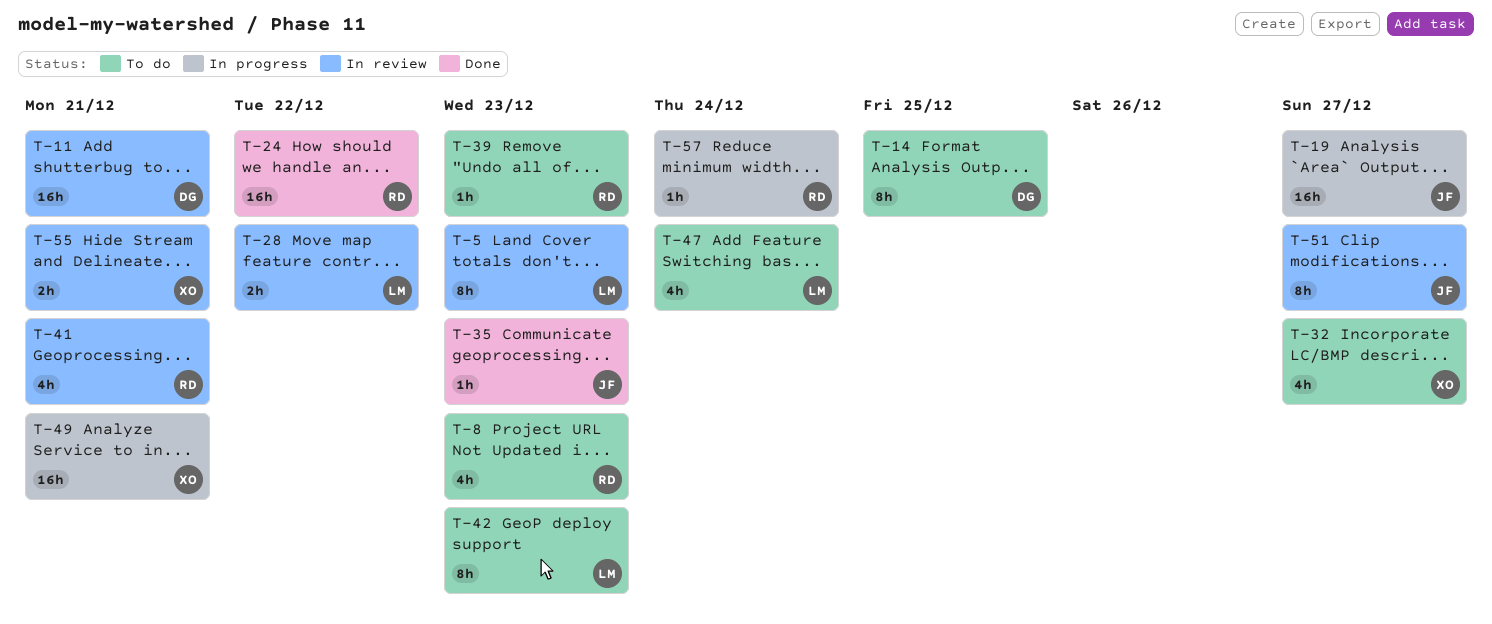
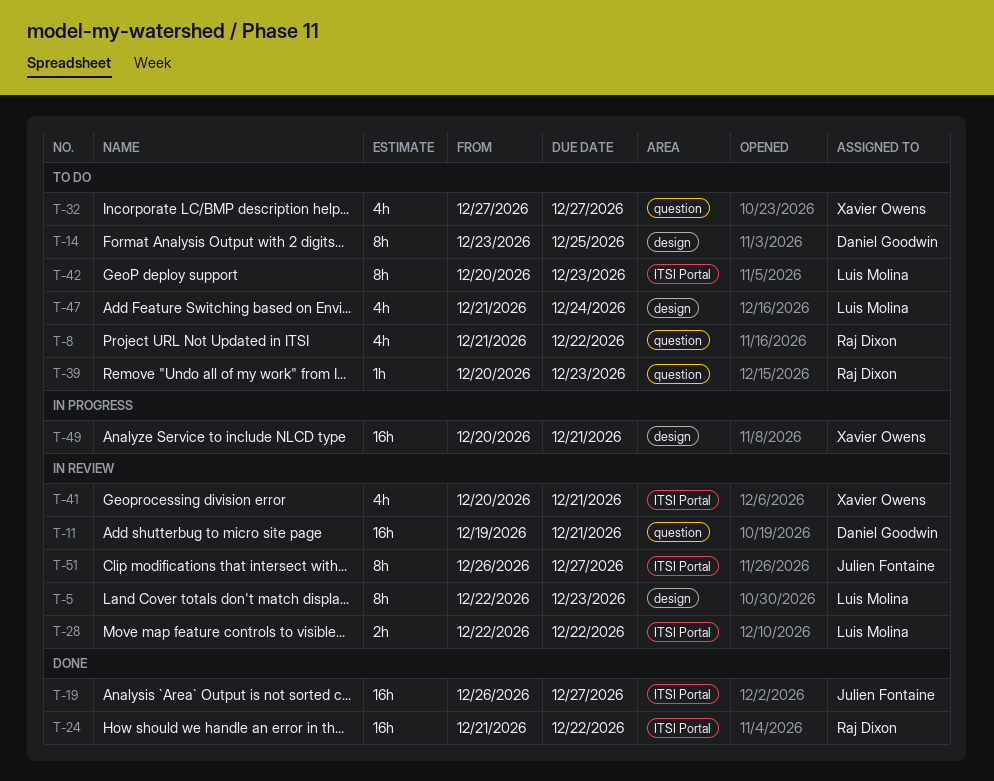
T-8, due: Dec 23 -> Dec 22
T-19, status: In progress -> Done
T-35: present -> none
T-41, owner: Raj Dixon -> Xavier Owens
T-55: present -> none
T-57: present -> none

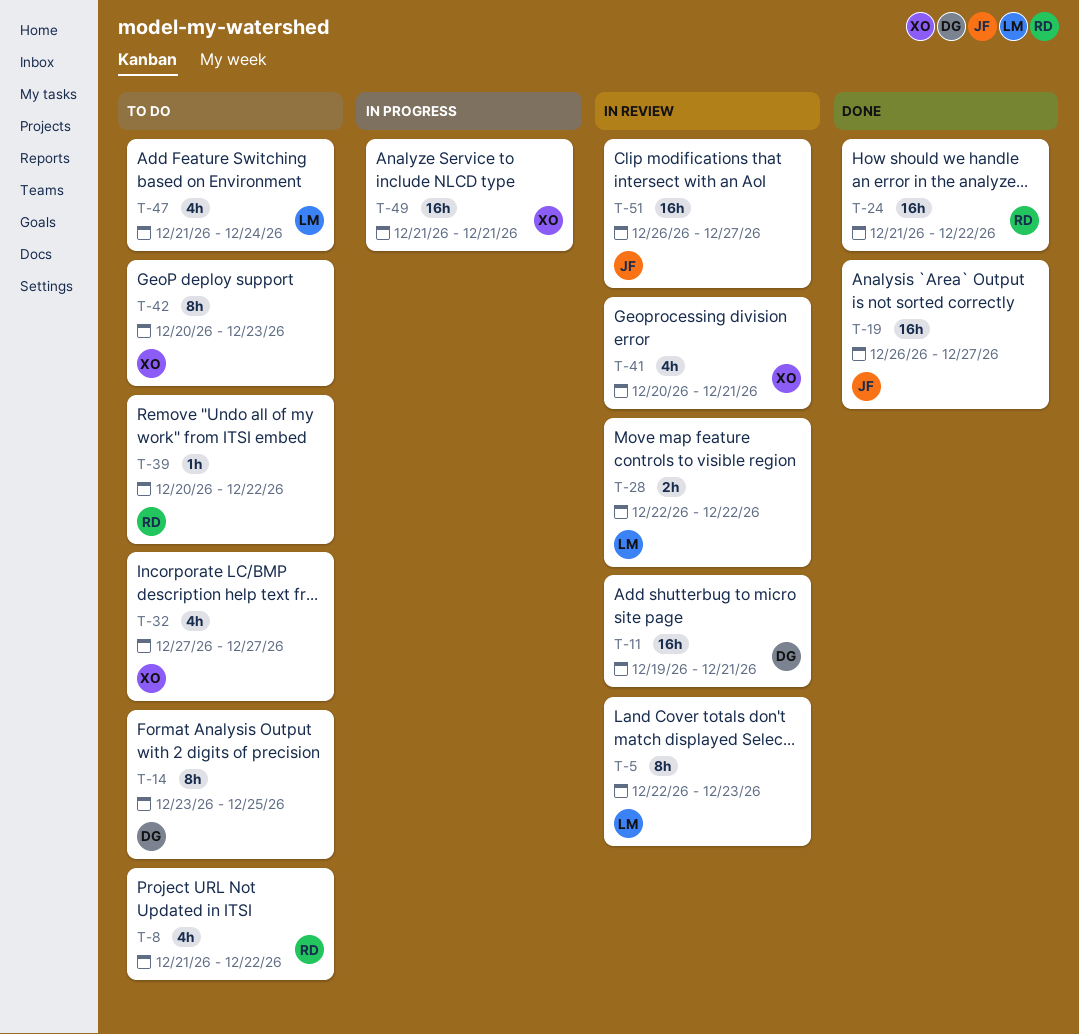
T-39, due: Dec 23 -> Dec 22
T-42, owner: Luis Molina -> Xavier Owens
T-49, start: Dec 20 -> Dec 21
T-51, estimate: 8h -> 16h

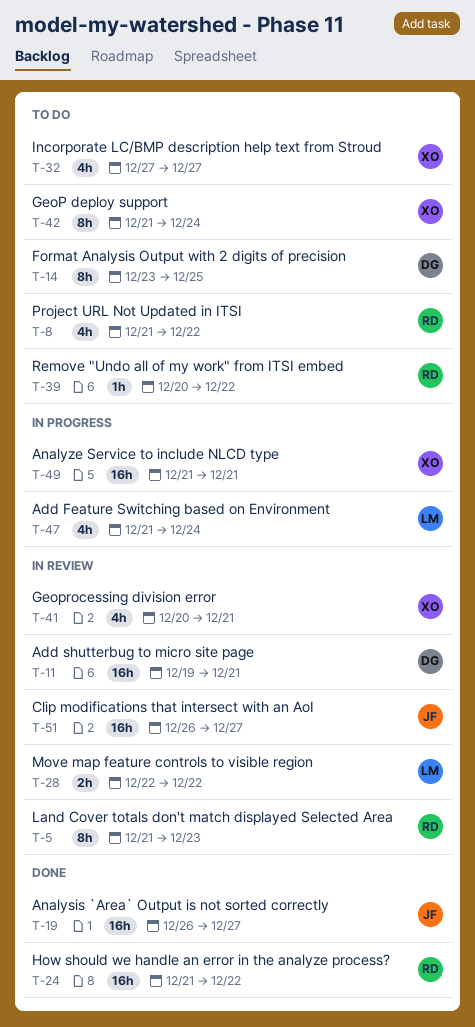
T-5, owner: LM -> RD
T-5, start: Dec 22 -> Dec 21
T-42, start: Dec 20 -> Dec 21
T-42, due: Dec 23 -> Dec 24
T-47, status: To do -> In progress

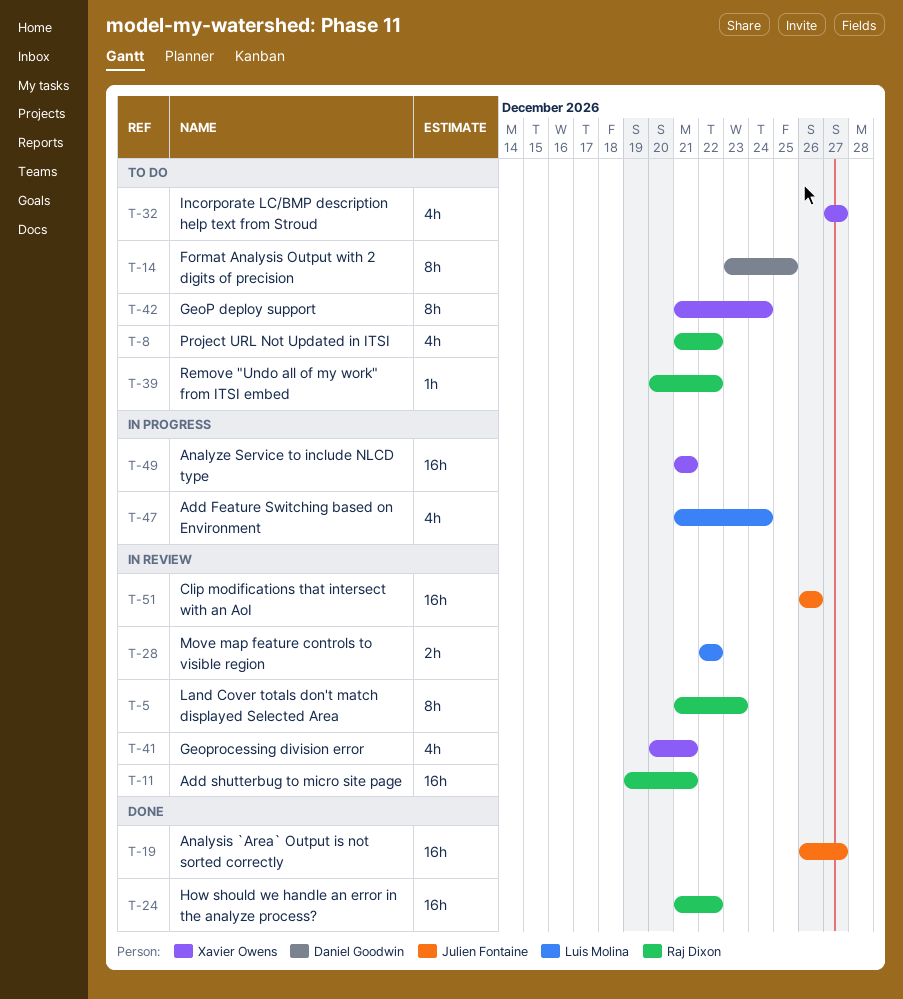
T-11, owner: Daniel Goodwin -> Raj Dixon
T-51, due: Dec 27 -> Dec 26

